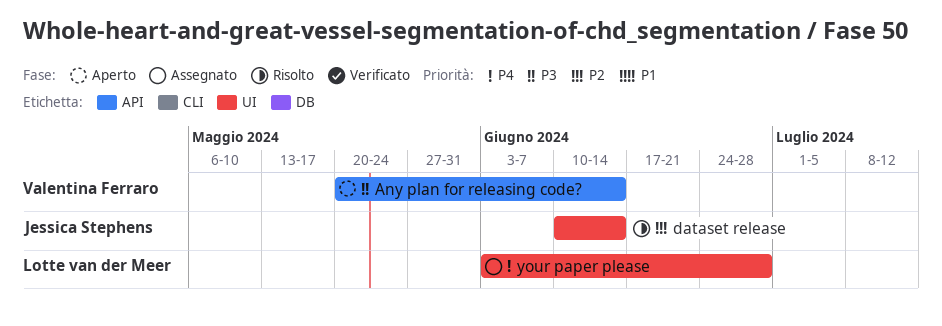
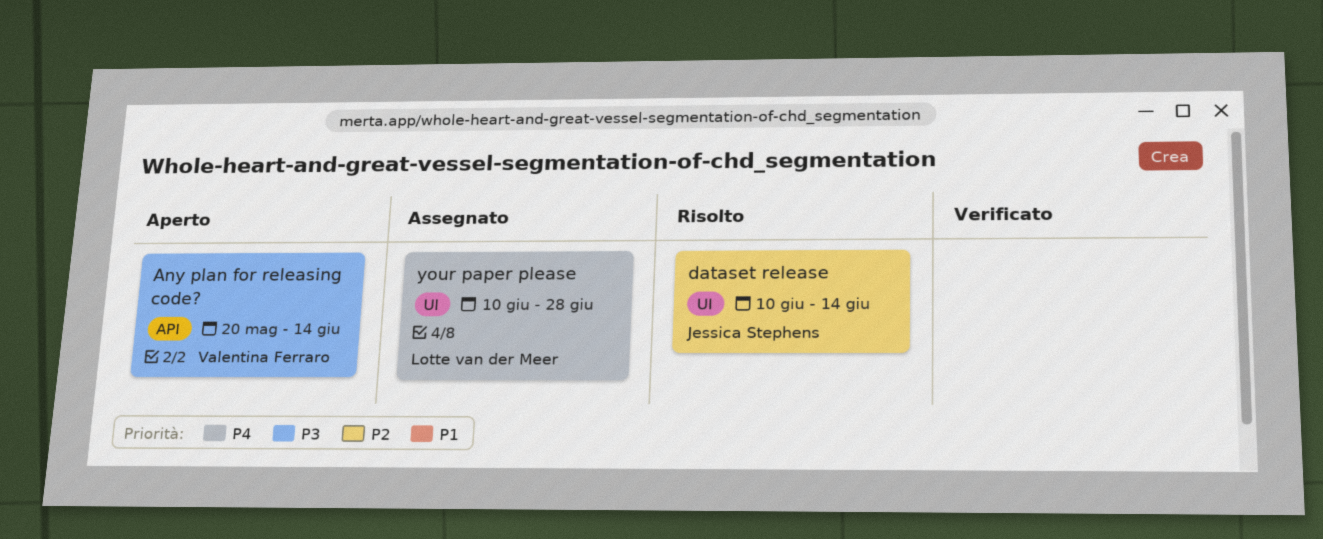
your paper please, start: Jun 3 -> Jun 10

